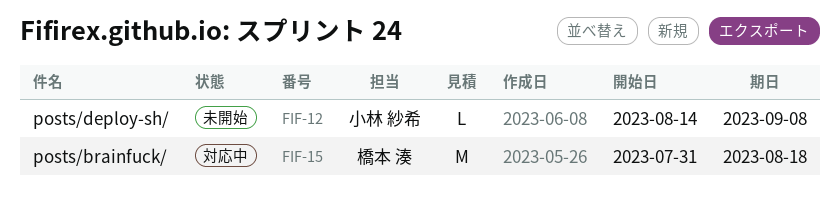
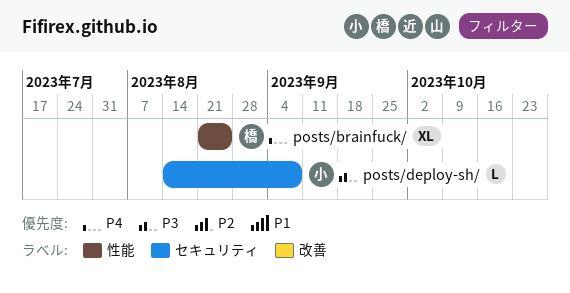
posts/brainfuck/, estimate: M -> XL
posts/brainfuck/, start: Jul 31 -> Aug 21
posts/brainfuck/, due: Aug 18 -> Aug 25

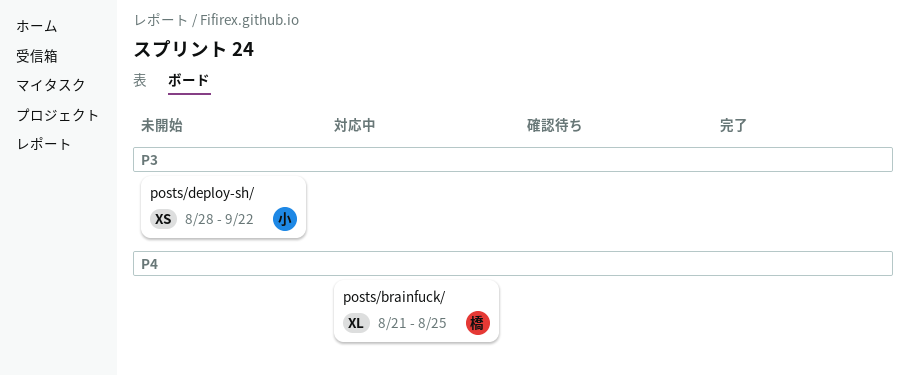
posts/deploy-sh/, estimate: L -> XS
posts/deploy-sh/, start: Aug 14 -> Aug 28
posts/deploy-sh/, due: Sep 8 -> Sep 22

